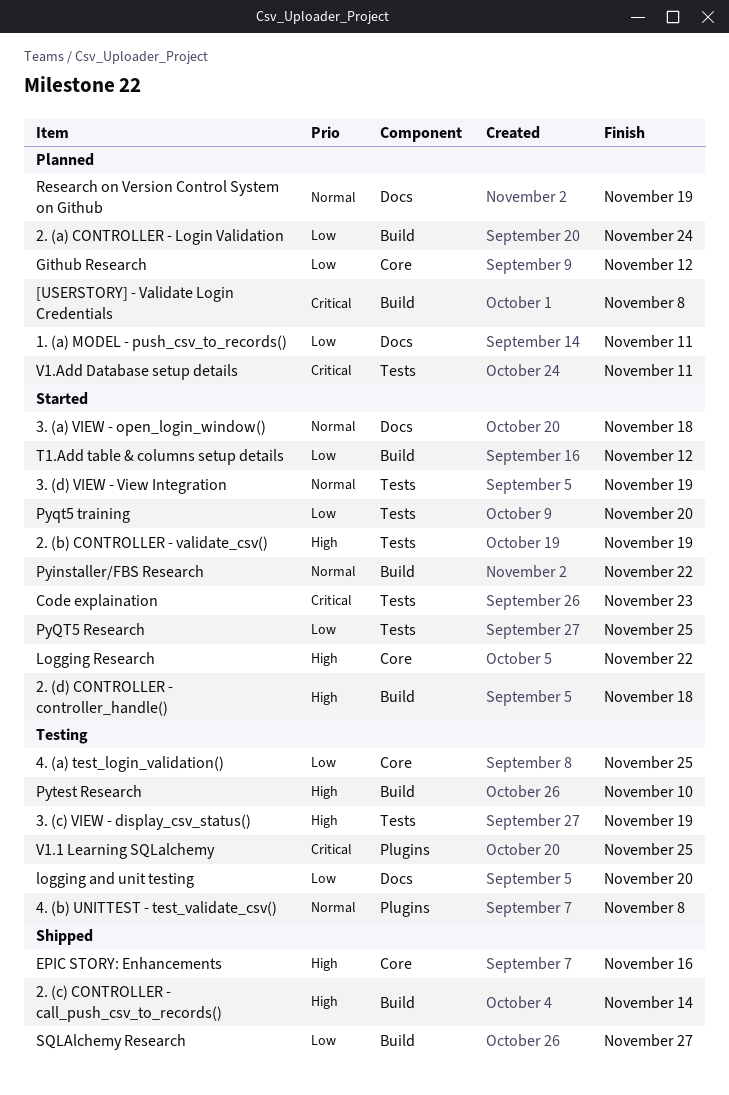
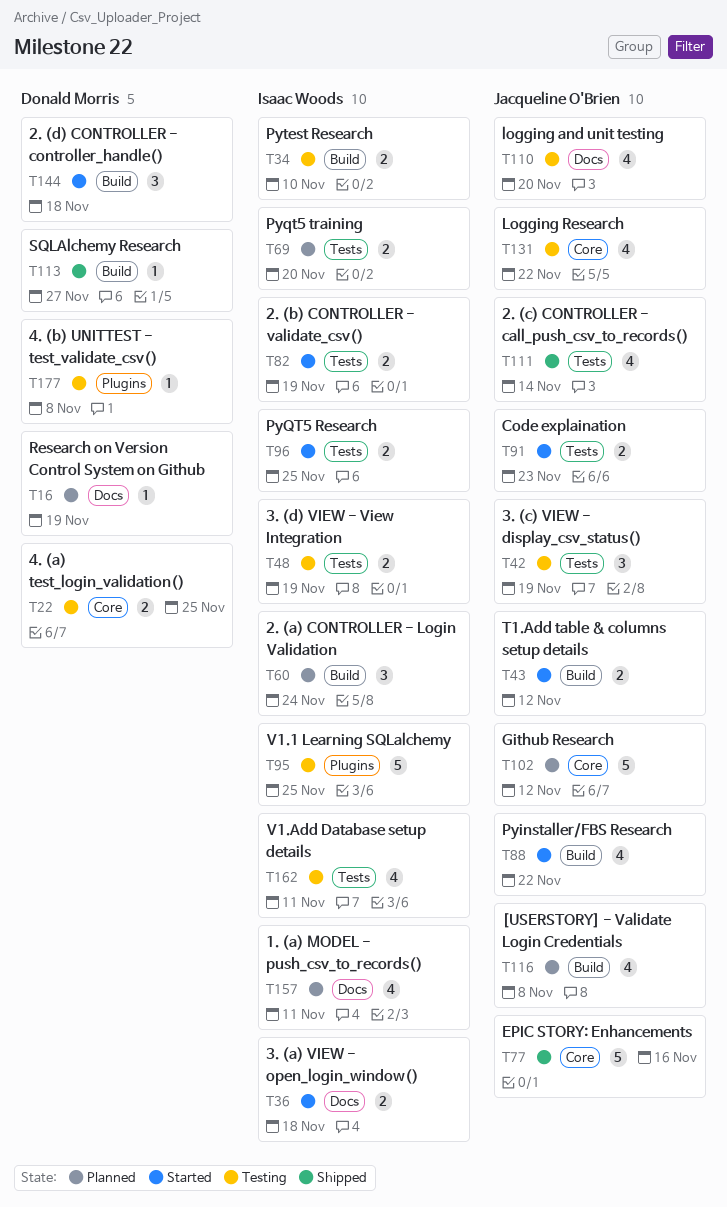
2. (c) CONTROLLER - call_push_csv_to_records(), label: Build -> Tests
3. (d) VIEW - View Integration, status: Started -> Testing
Logging Research, status: Started -> Testing
Pyqt5 training, status: Started -> Planned
V1.Add Database setup details, status: Planned -> Testing

